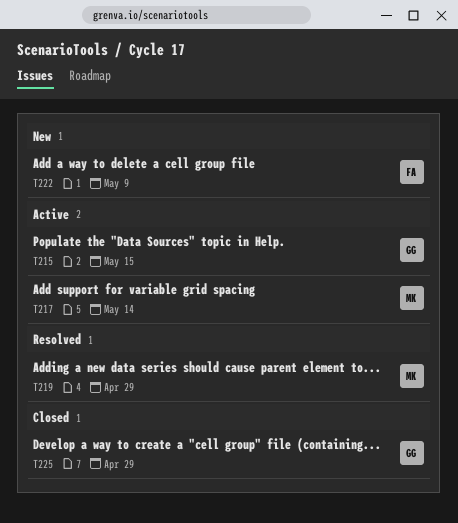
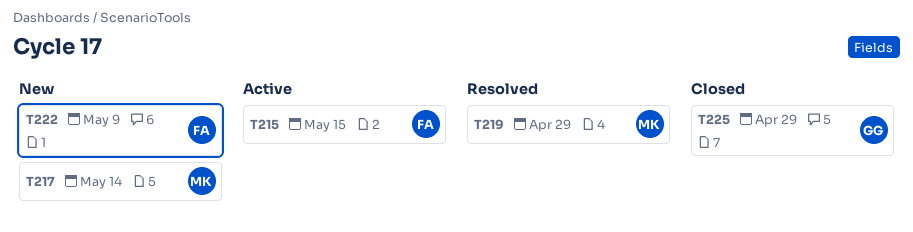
T215, owner: GG -> FA
T217, status: Active -> New

